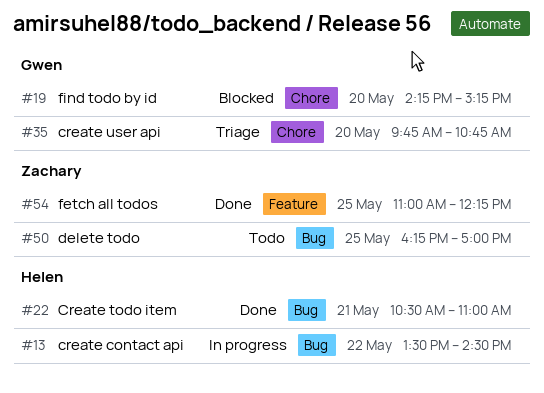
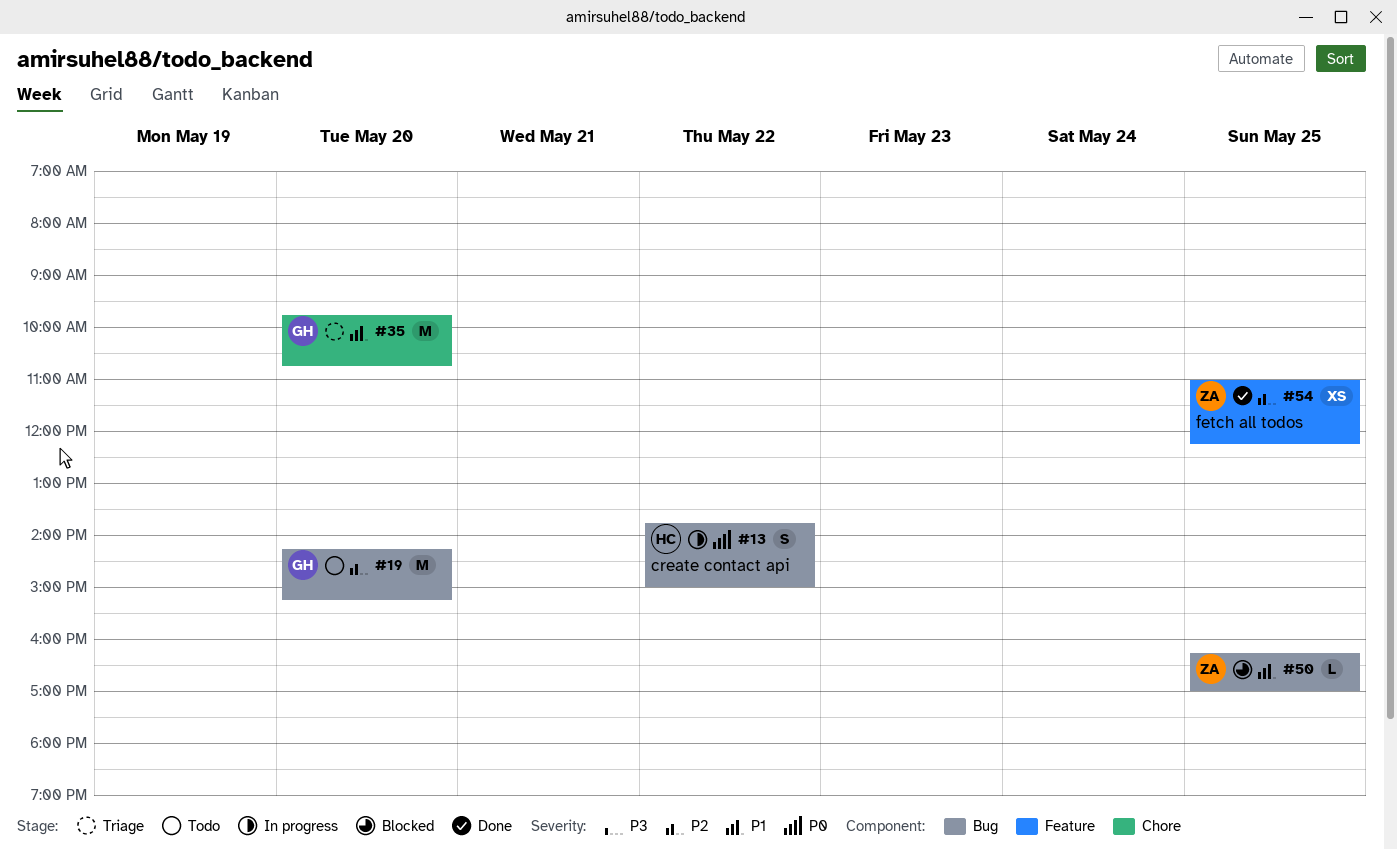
#13, begins: 13:30 -> 13:45
#13, ends: 14:30 -> 15:00
#19, status: Blocked -> Todo
#19, label: Chore -> Bug
#22: present -> none
#50, status: Todo -> Blocked

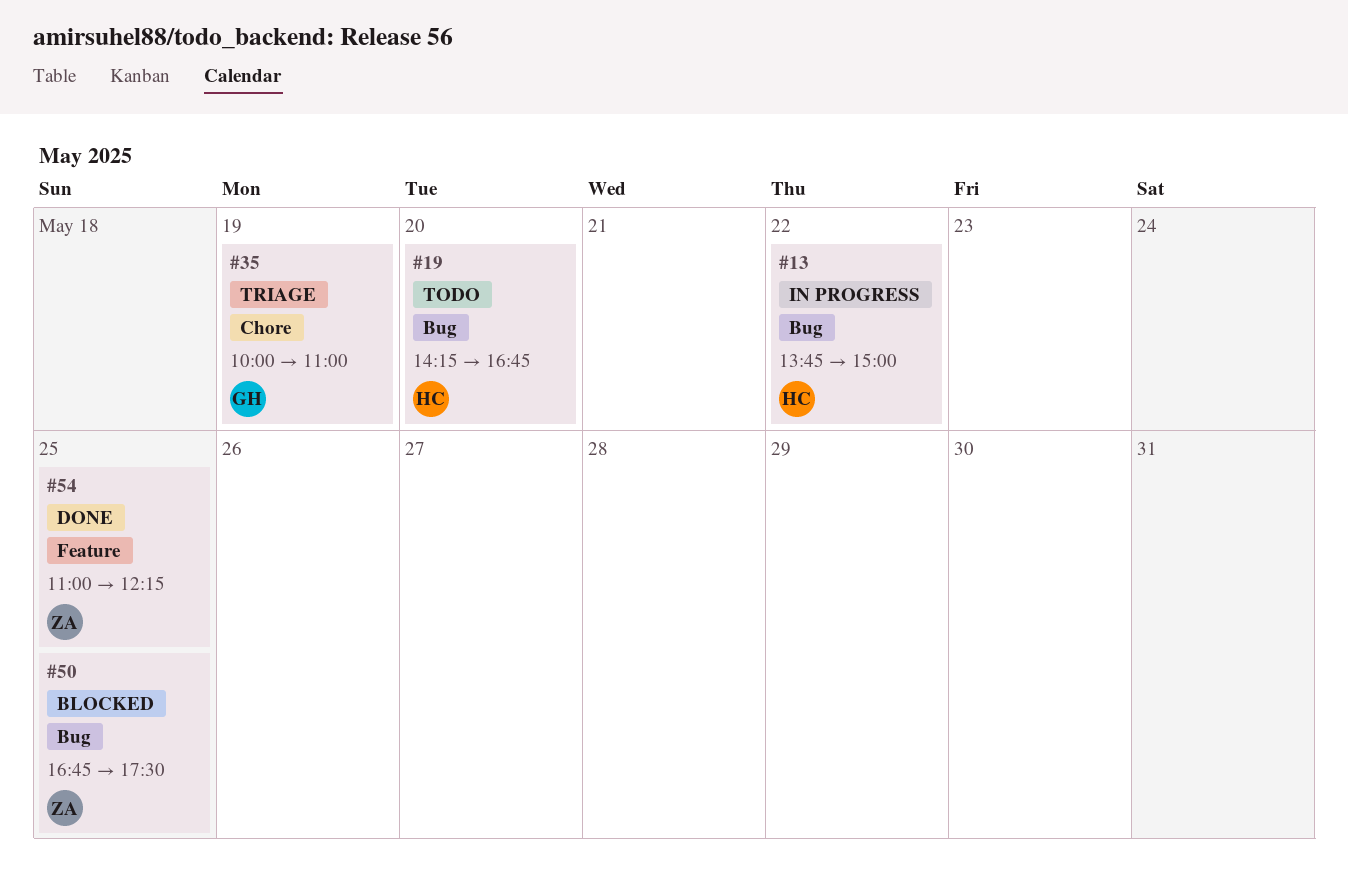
#19, owner: GH -> HC
#19, ends: 15:15 -> 16:45
#35, day: May 20 -> May 19
#35, begins: 09:45 -> 10:00
#35, ends: 10:45 -> 11:00
#50, begins: 16:15 -> 16:45
#50, ends: 17:00 -> 17:30

